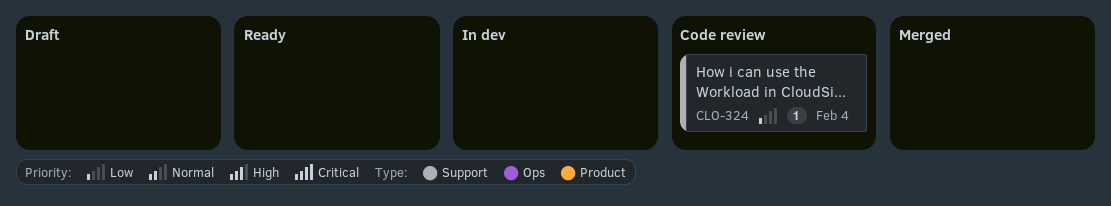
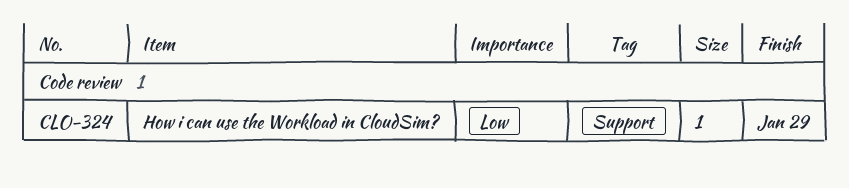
CLO-324, due: Feb 4 -> Jan 29

